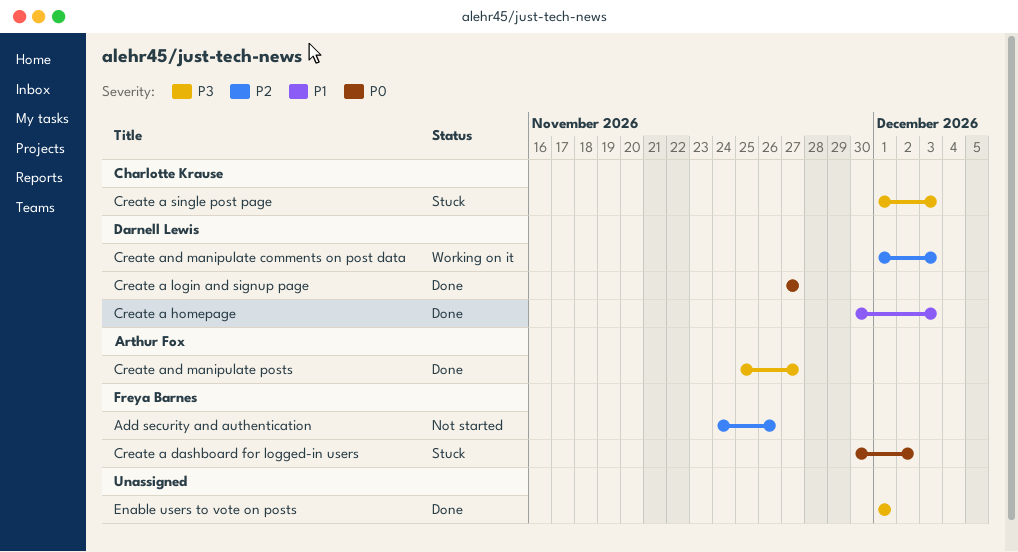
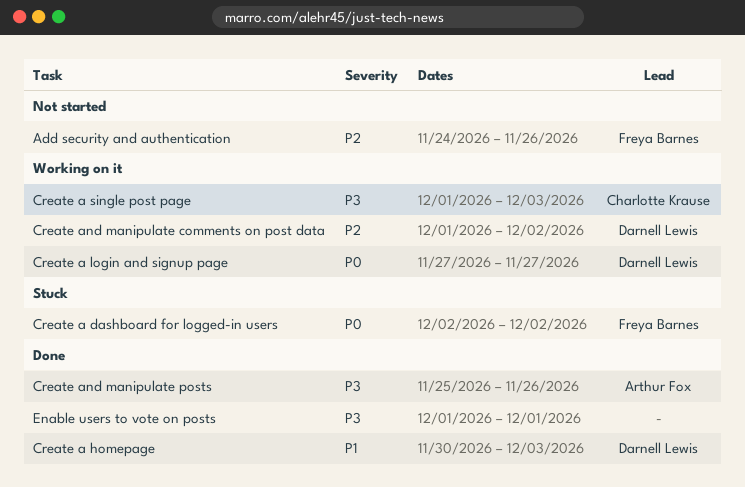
Create a dashboard for logged-in users, start: Nov 30 -> Dec 2
Create a login and signup page, status: Done -> Working on it
Create a single post page, status: Stuck -> Working on it
Create and manipulate comments on post data, due: Dec 3 -> Dec 2
Create and manipulate posts, due: Nov 27 -> Nov 26

